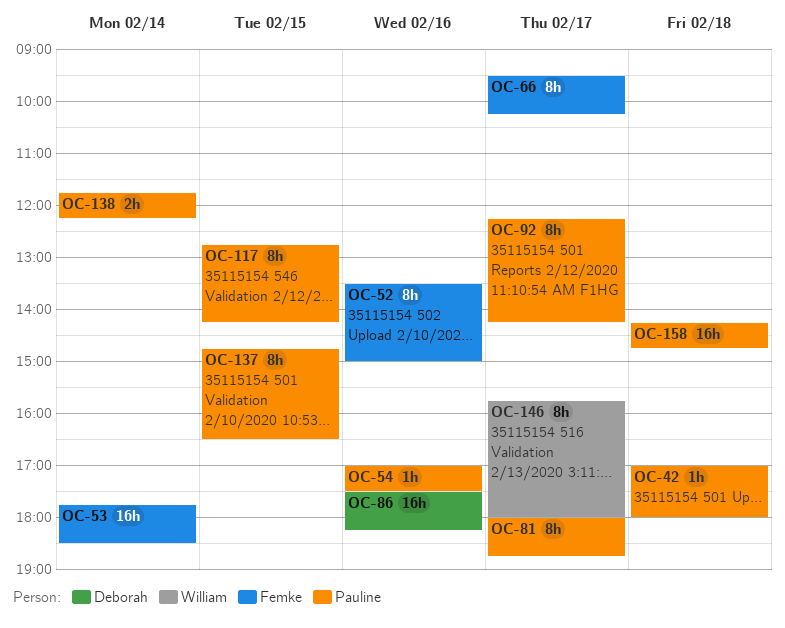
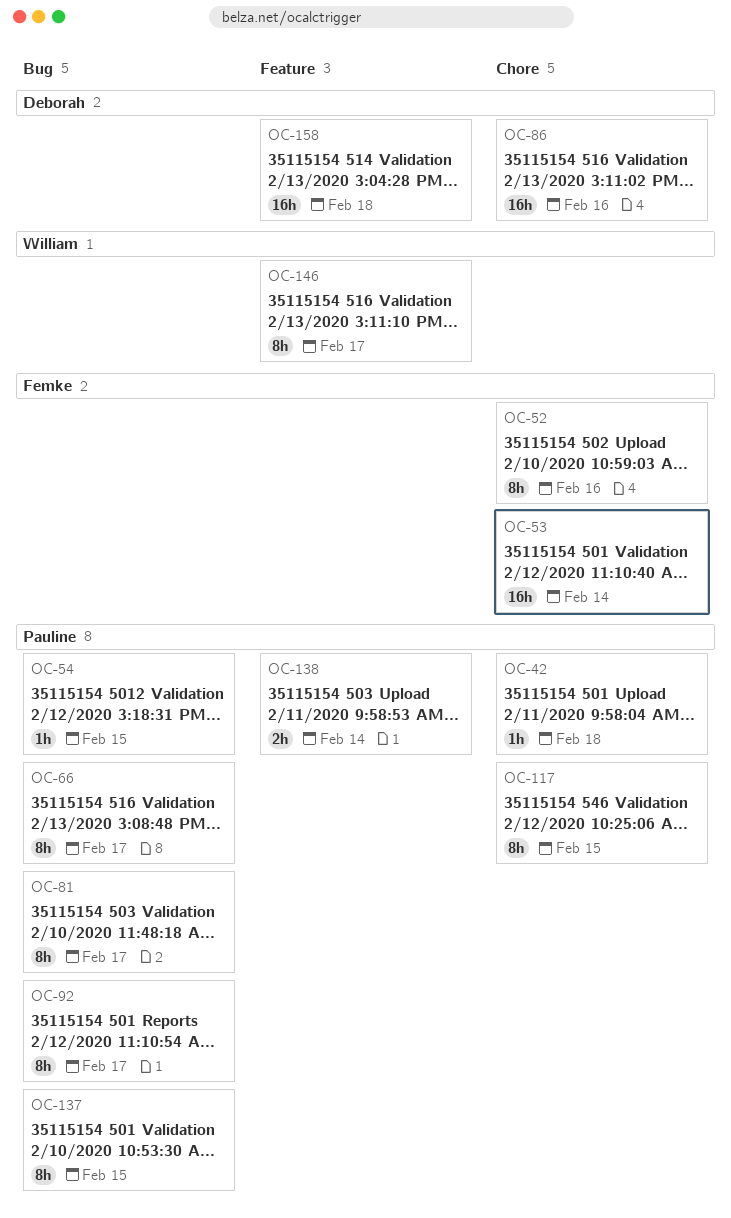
OC-54, day: Feb 16 -> Feb 15
OC-66, owner: Femke -> Pauline
OC-158, owner: Pauline -> Deborah

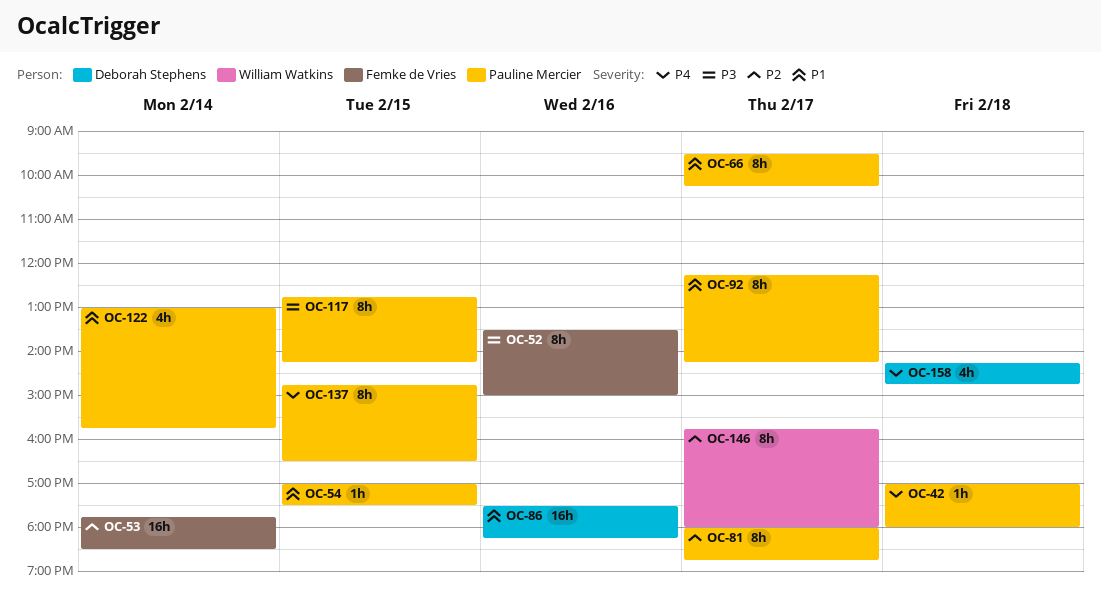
OC-122: none -> present
OC-138: present -> none
OC-158, estimate: 16h -> 4h

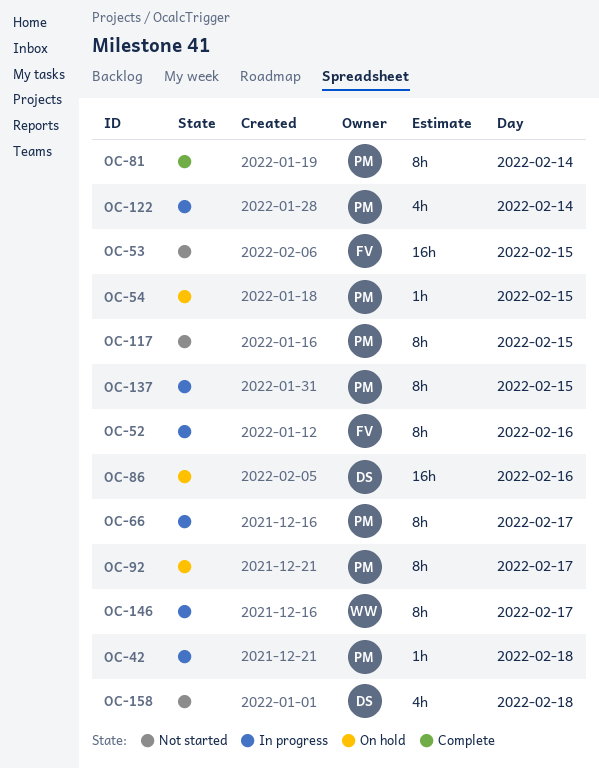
OC-53, day: Feb 14 -> Feb 15
OC-81, day: Feb 17 -> Feb 14

